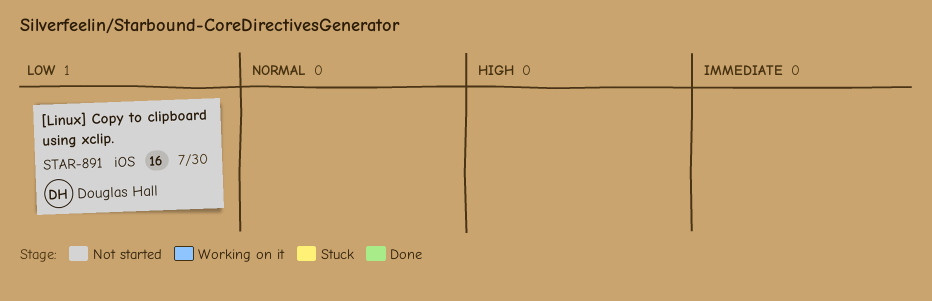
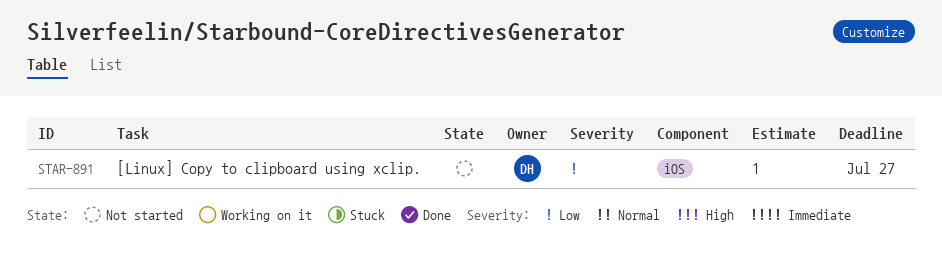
STAR-891, estimate: 16 -> 1
STAR-891, due: Jul 30 -> Jul 27

